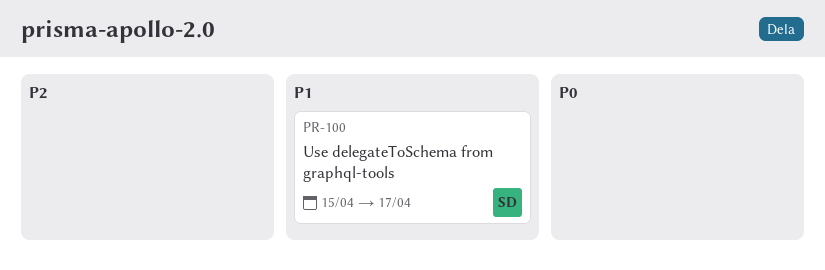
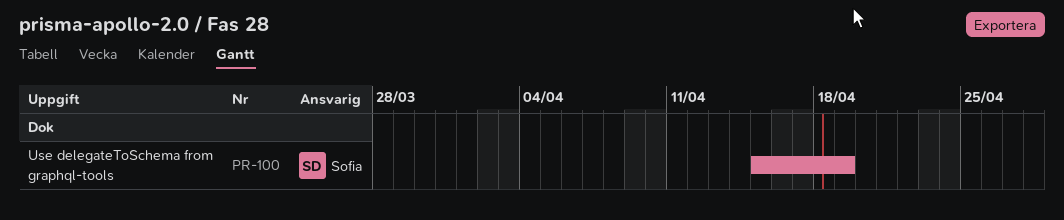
PR-100, due: Apr 17 -> Apr 19

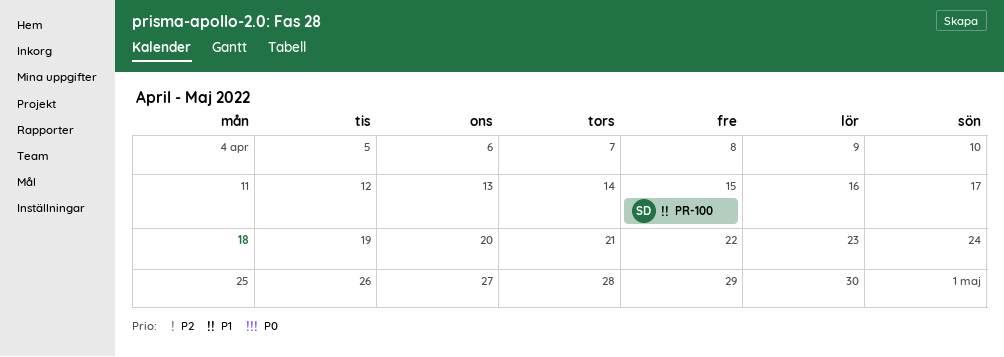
PR-100, due: Apr 19 -> Apr 15

